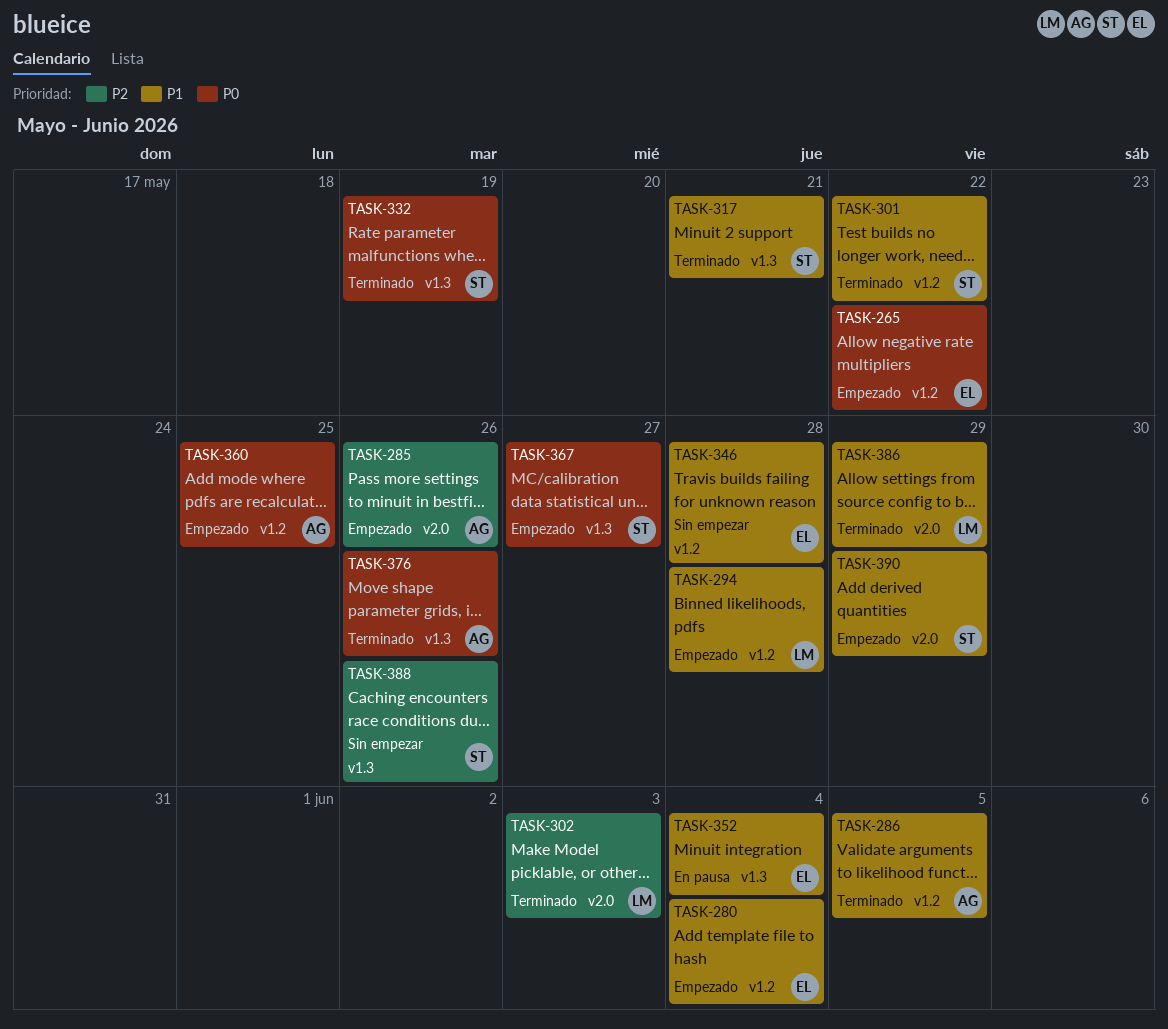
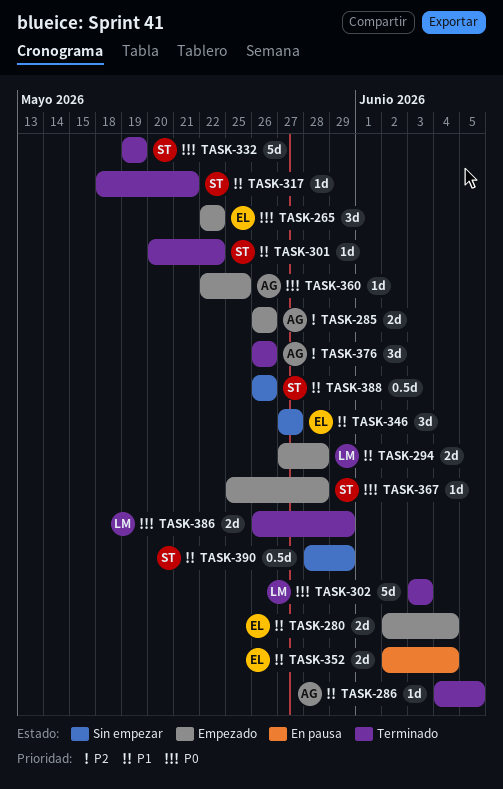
TASK-302, priority: P2 -> P0
TASK-346, due: May 28 -> May 27
TASK-367, due: May 27 -> May 28
TASK-376, priority: P0 -> P2
TASK-386, priority: P1 -> P0
TASK-388, priority: P2 -> P1
TASK-390, status: Empezado -> Sin empezar

